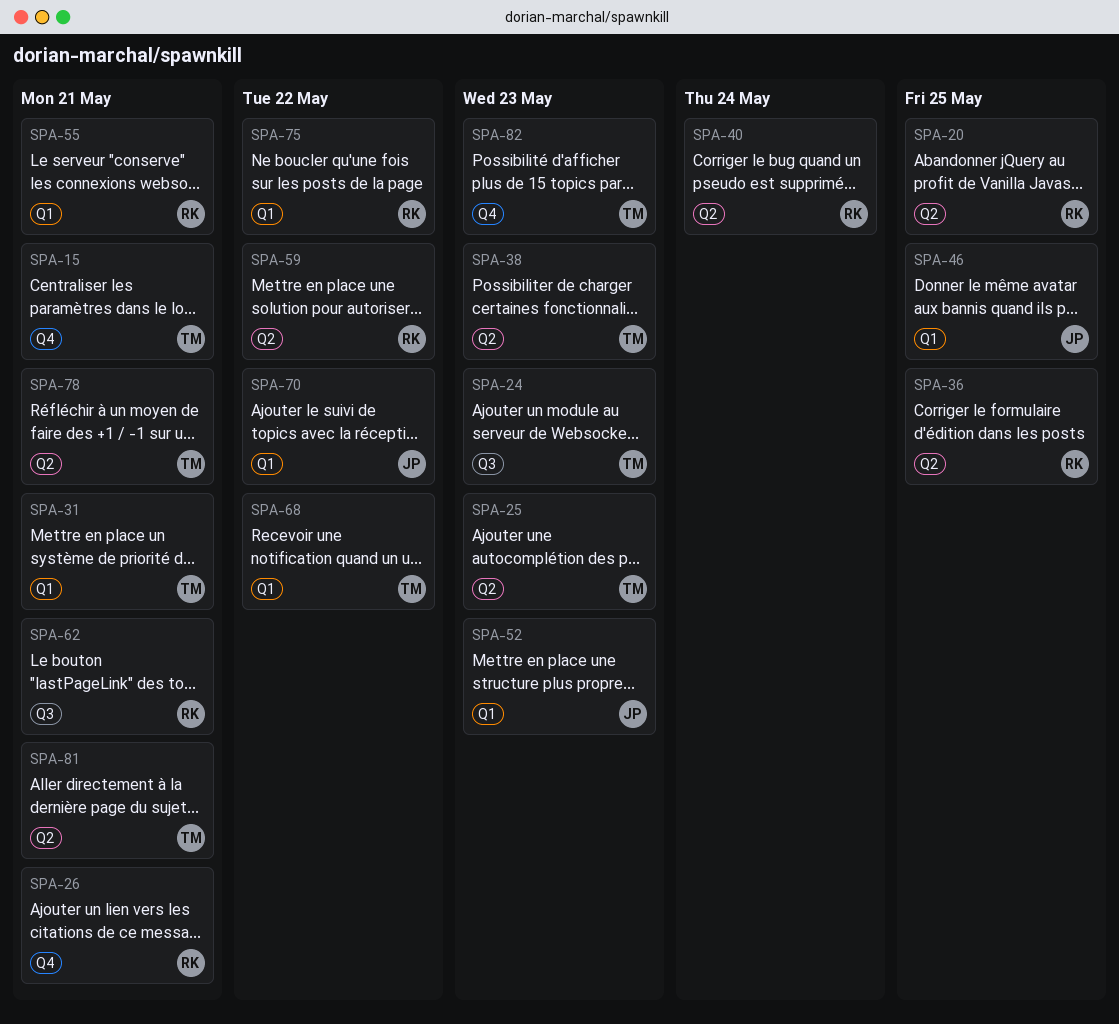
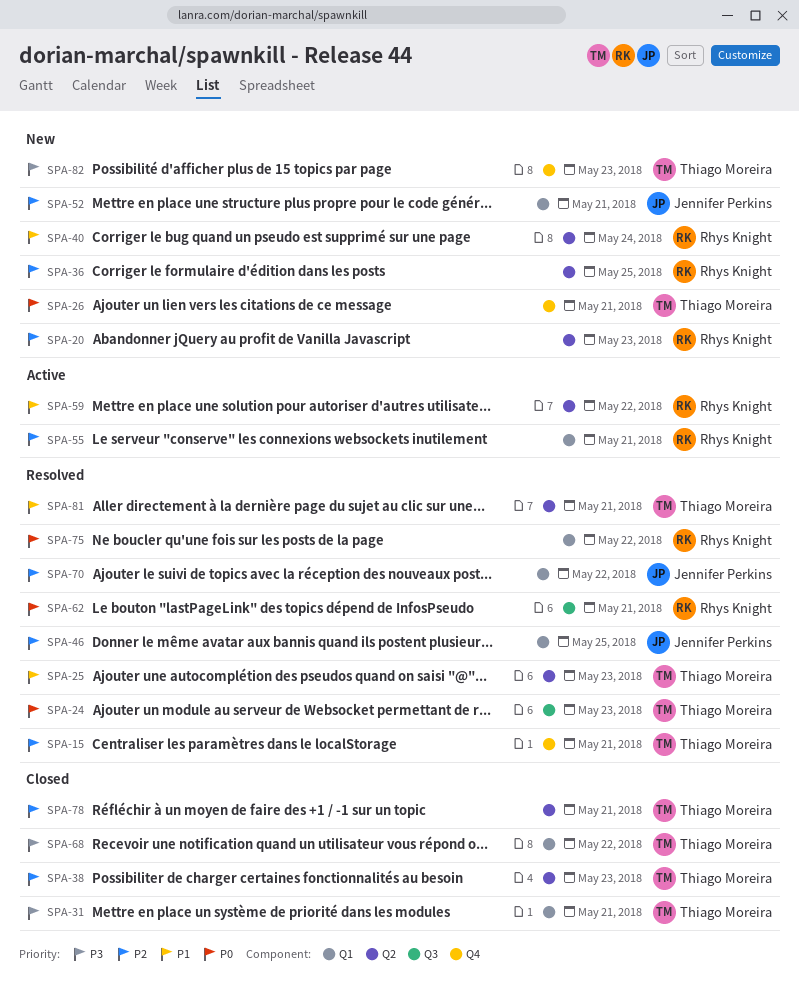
SPA-20, due: May 25 -> May 23
SPA-26, owner: Rhys Knight -> Thiago Moreira
SPA-52, due: May 23 -> May 21

